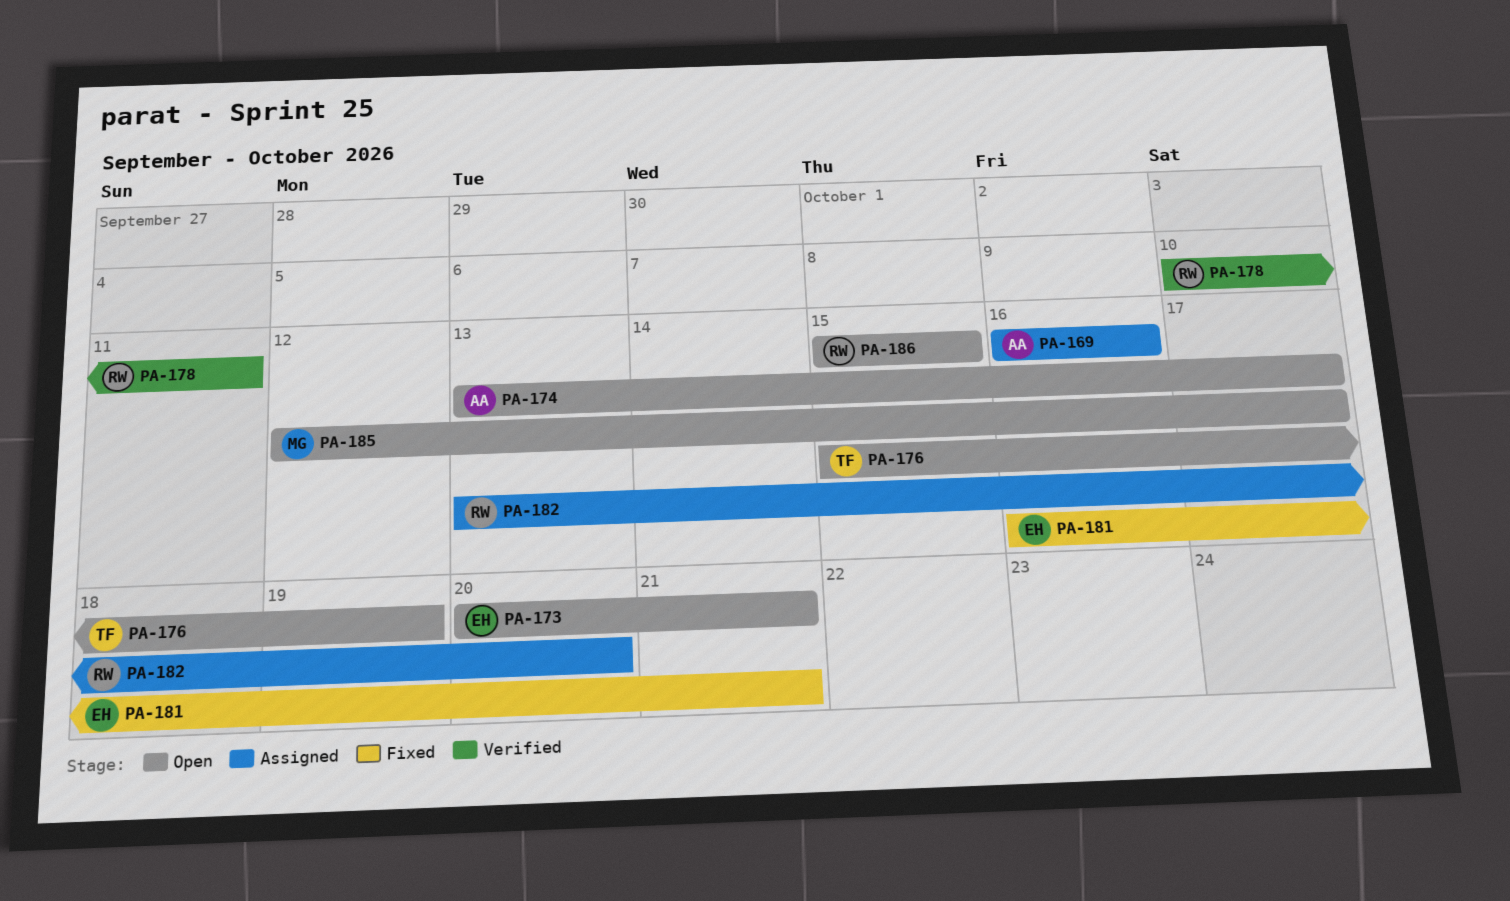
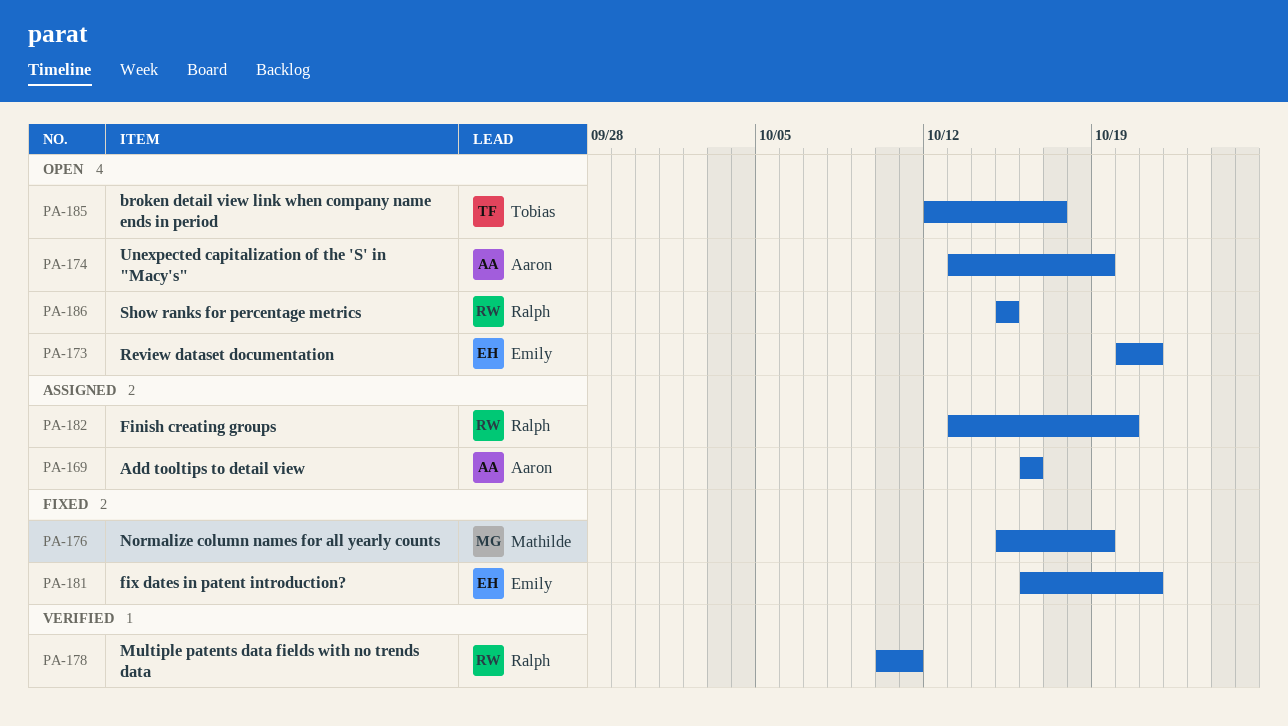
PA-174, due: Oct 17 -> Oct 19
PA-176, status: Open -> Fixed
PA-176, owner: Tobias -> Mathilde
PA-185, owner: Mathilde -> Tobias

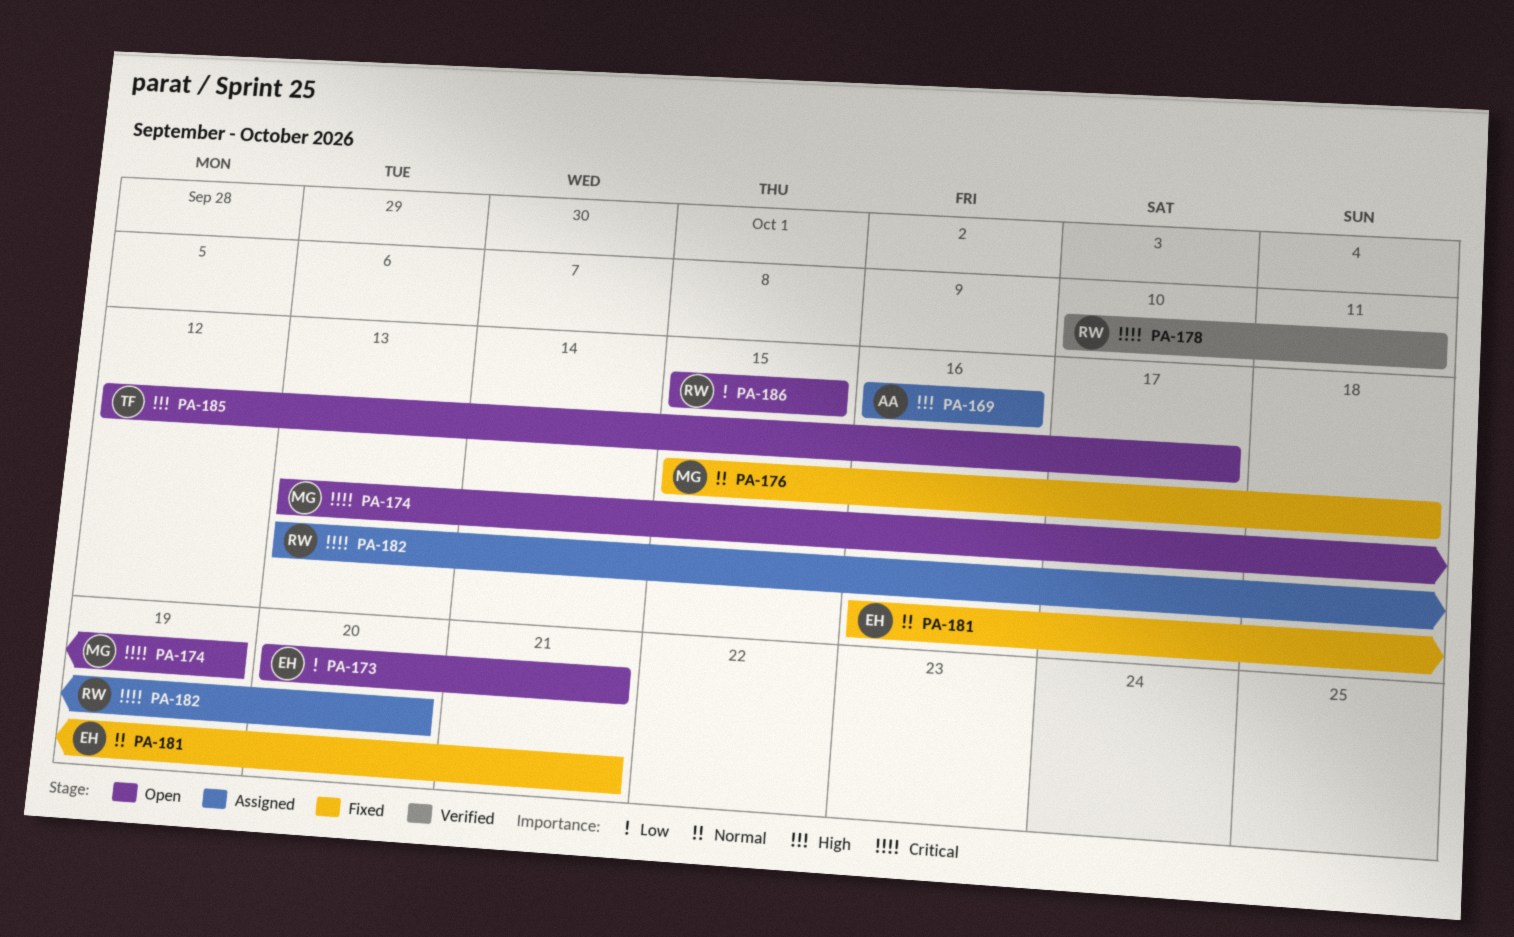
PA-174, owner: Aaron -> Mathilde
PA-176, due: Oct 19 -> Oct 18

